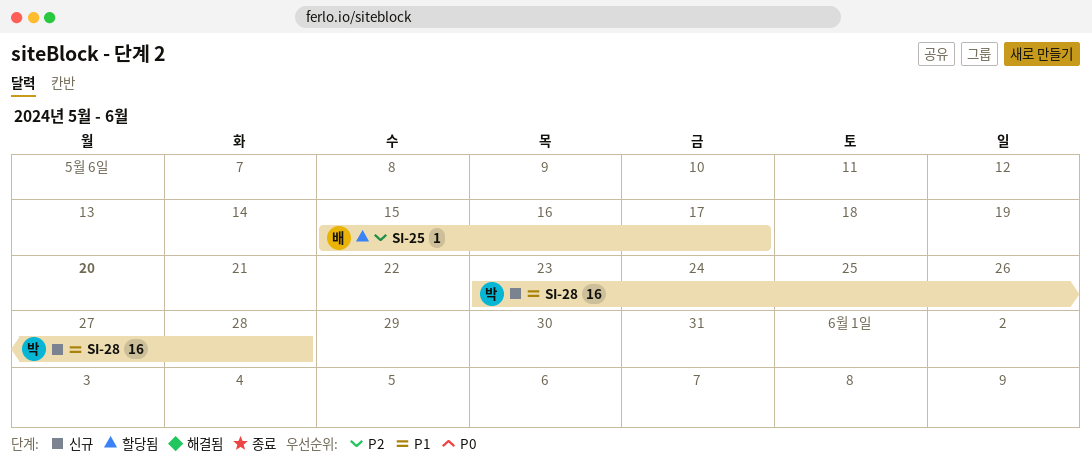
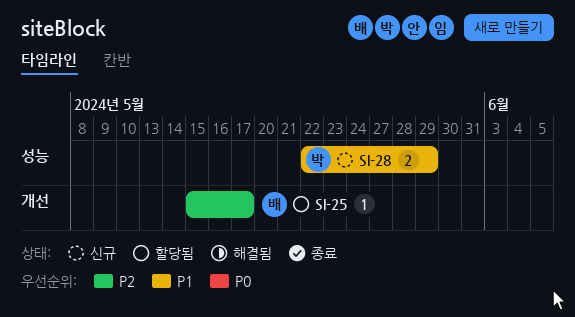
SI-28, estimate: 16 -> 2
SI-28, start: May 23 -> May 22
SI-28, due: May 28 -> May 29

